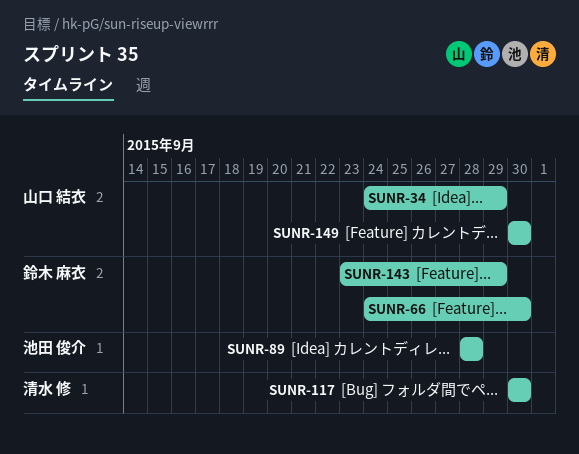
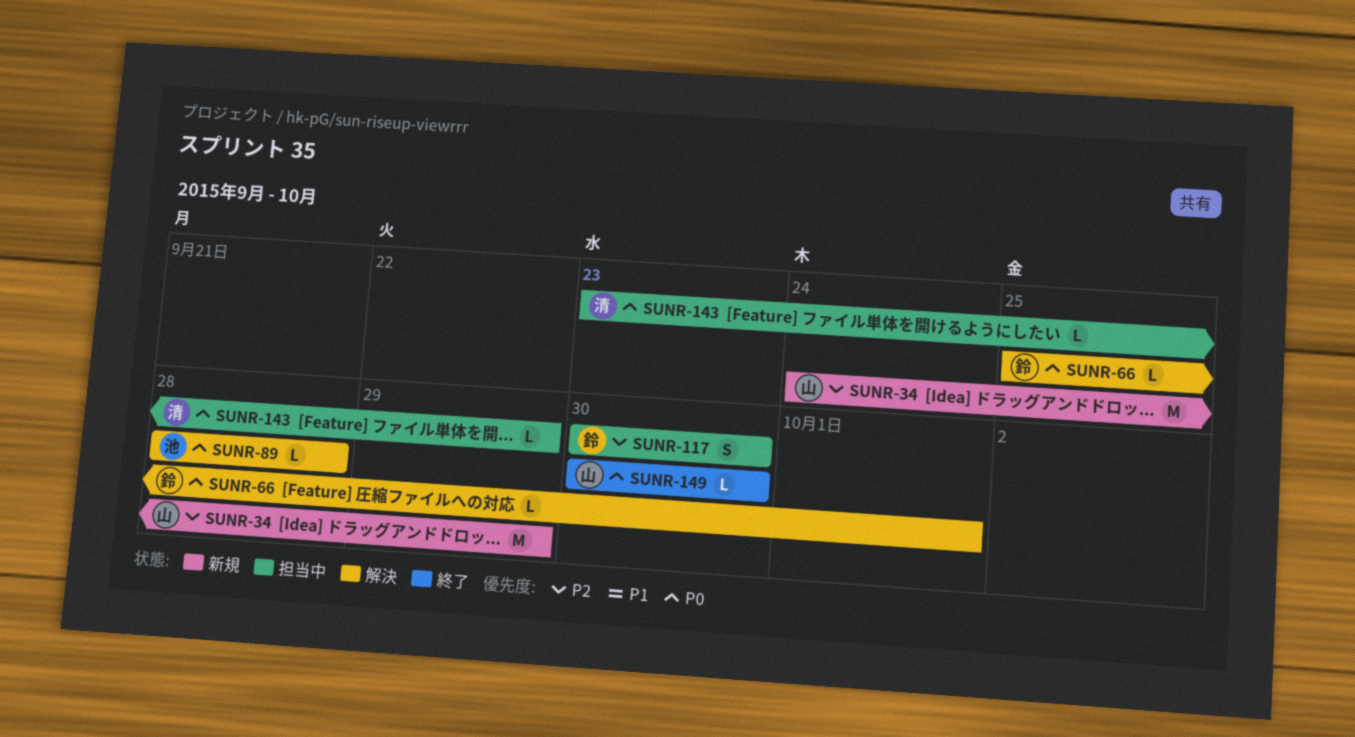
SUNR-66, start: Sep 24 -> Sep 25
SUNR-66, due: Sep 30 -> Oct 1
SUNR-117, owner: 清水 修 -> 鈴木 麻衣
SUNR-143, owner: 鈴木 麻衣 -> 清水 修

